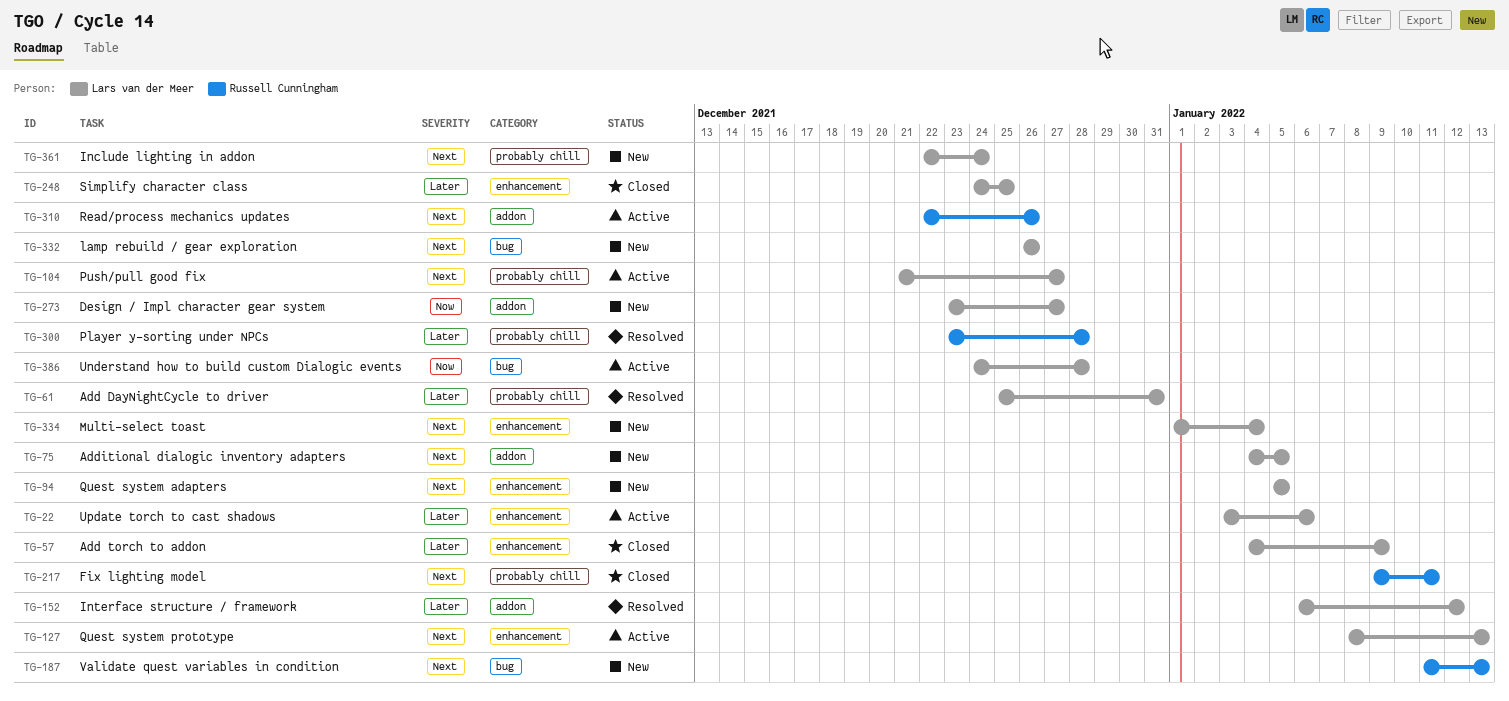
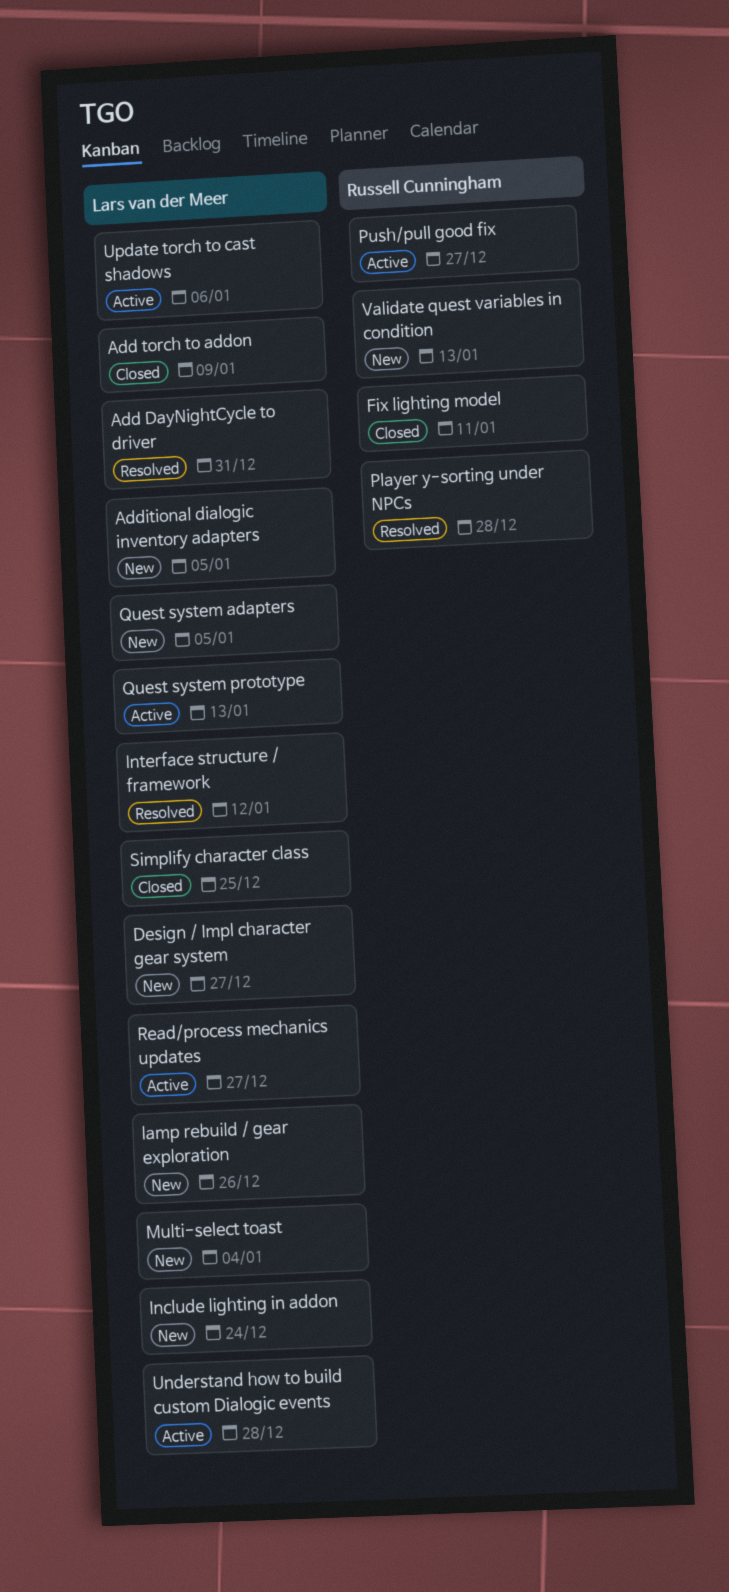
Push/pull good fix, owner: Lars van der Meer -> Russell Cunningham
Read/process mechanics updates, owner: Russell Cunningham -> Lars van der Meer
Read/process mechanics updates, due: Dec 26 -> Dec 27

